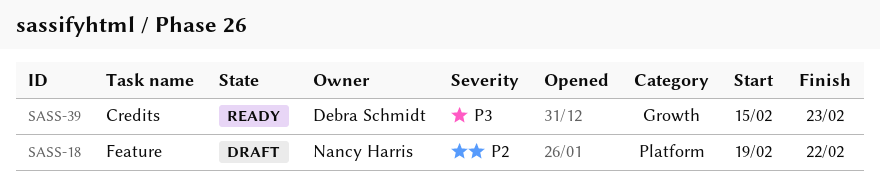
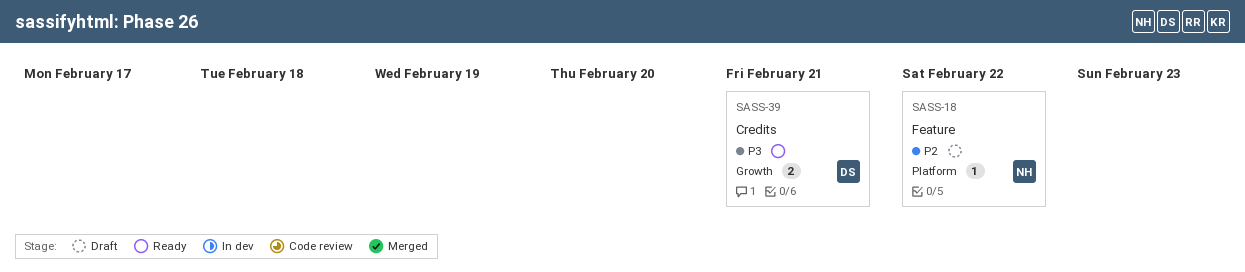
SASS-39, due: Feb 23 -> Feb 21

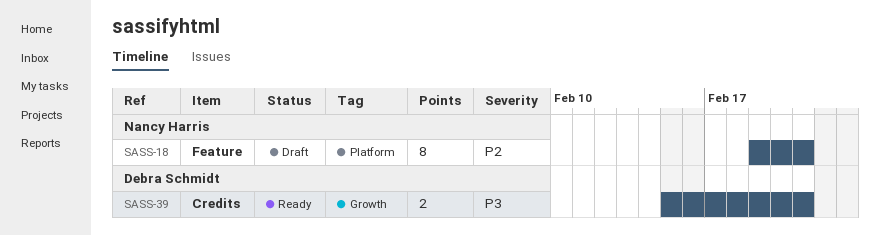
SASS-18, estimate: 1 -> 8
SASS-18, due: Feb 22 -> Feb 21

